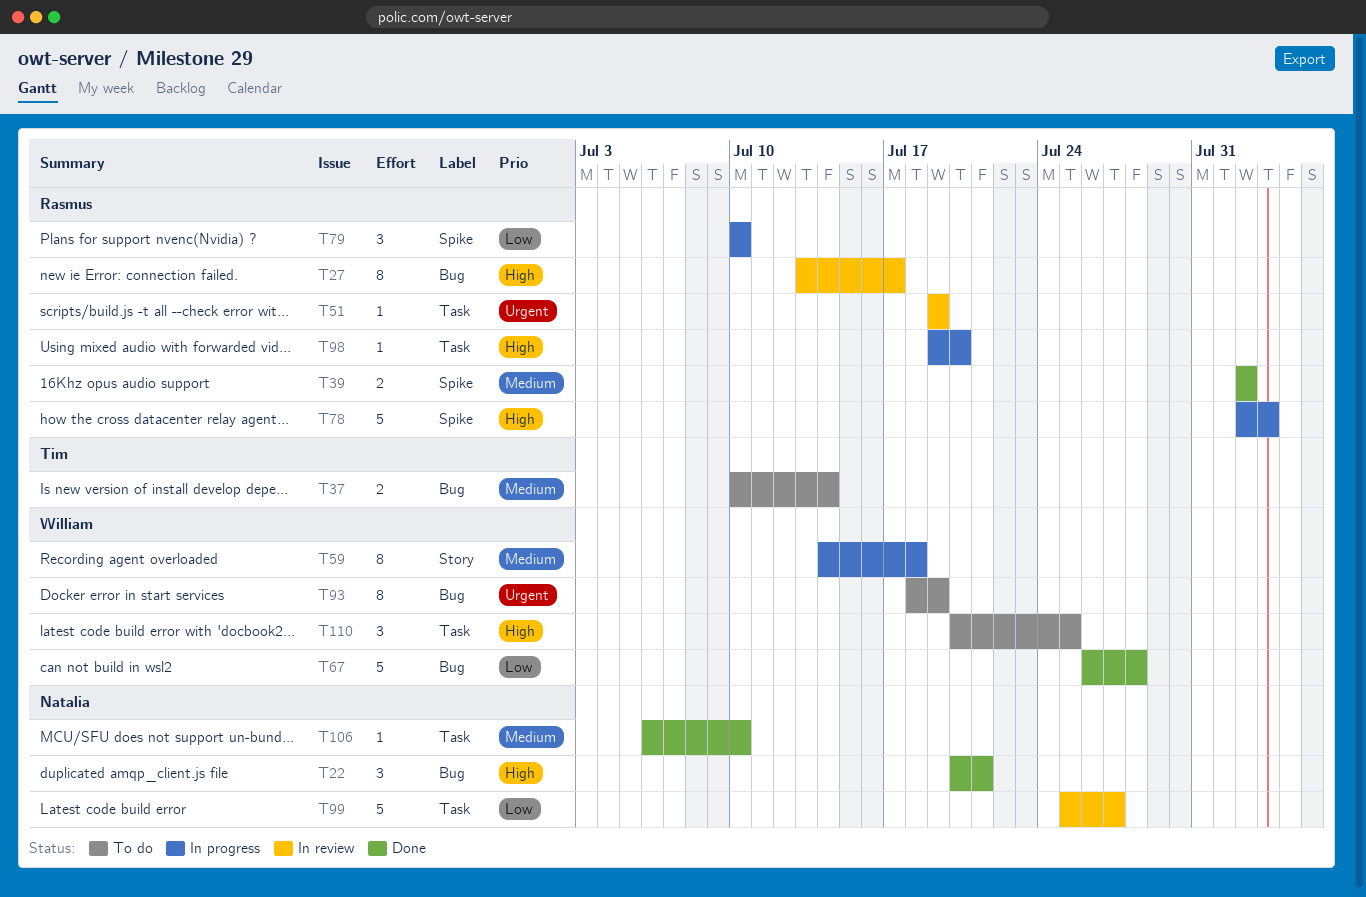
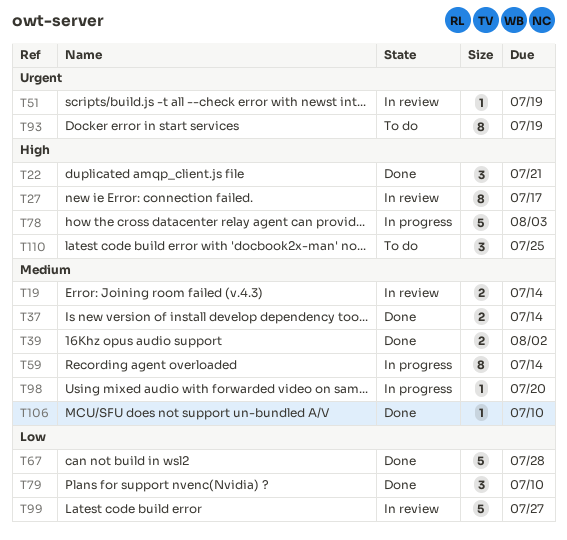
T19: none -> present
T37, status: To do -> Done
T59, due: Jul 18 -> Jul 14
T79, status: In progress -> Done
T98, priority: High -> Medium

